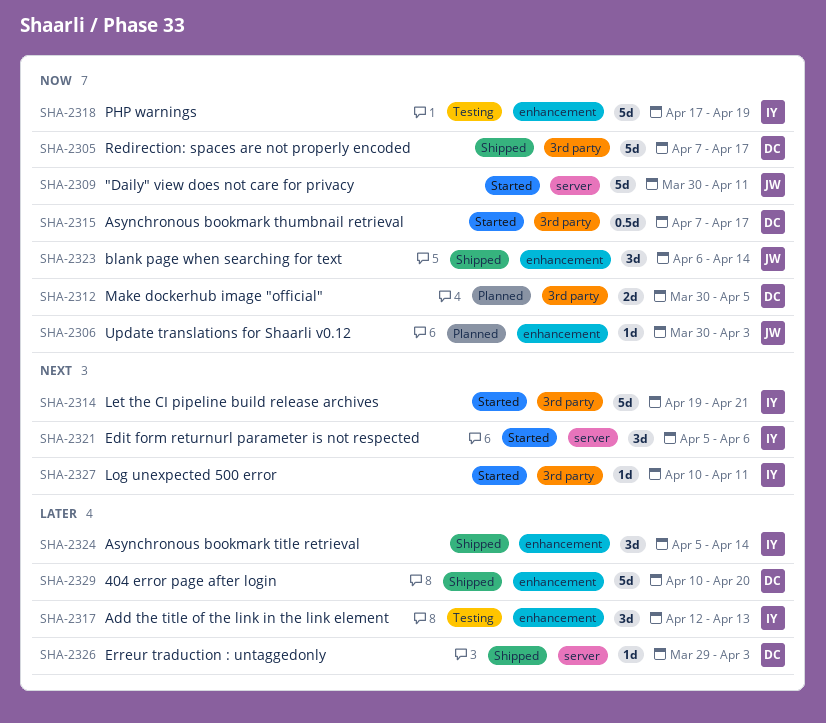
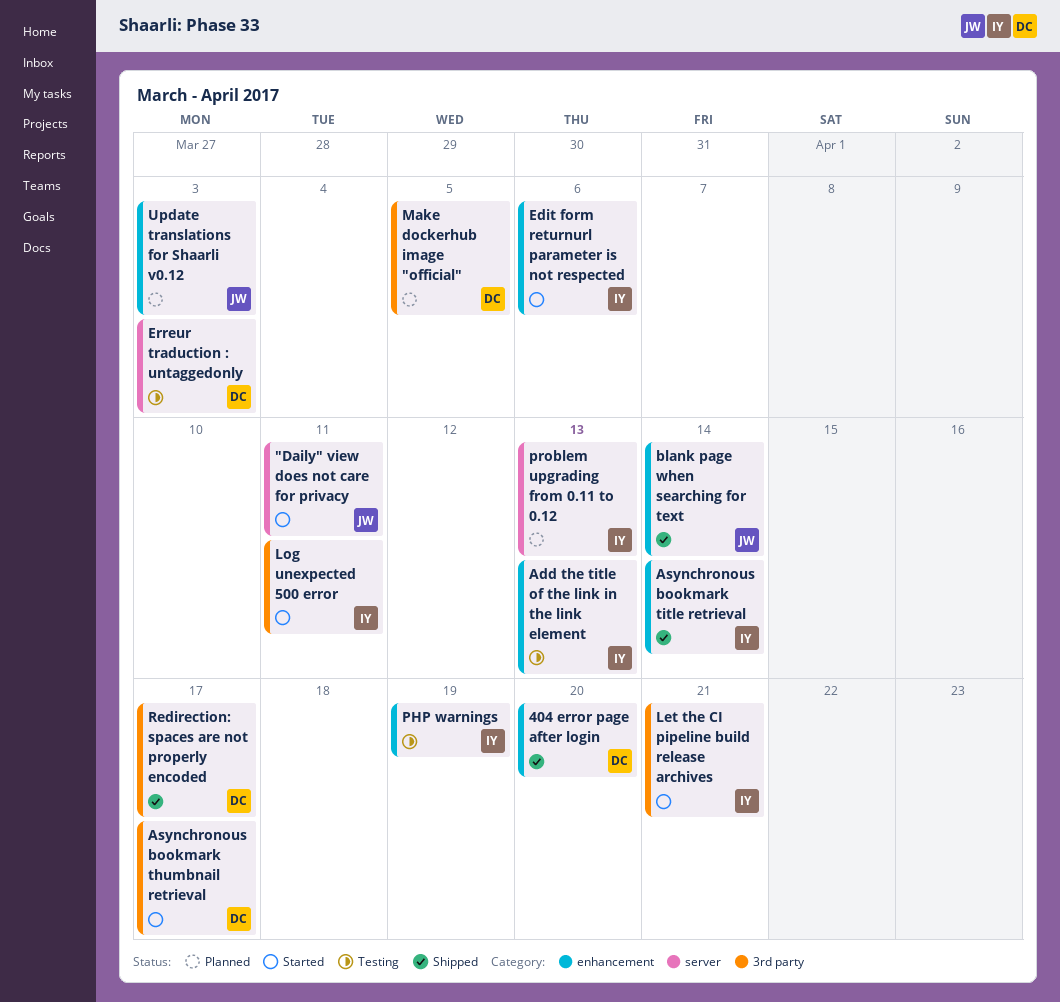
Edit form returnurl parameter is not respected, label: server -> enhancement
Erreur traduction : untaggedonly, status: Shipped -> Testing
problem upgrading from 0.11 to 0.12: none -> present

